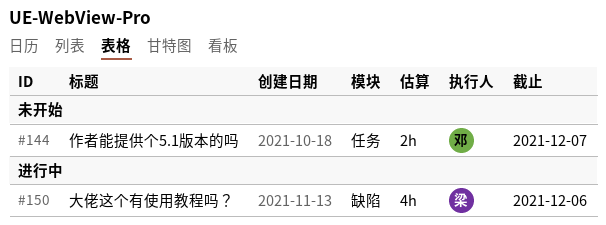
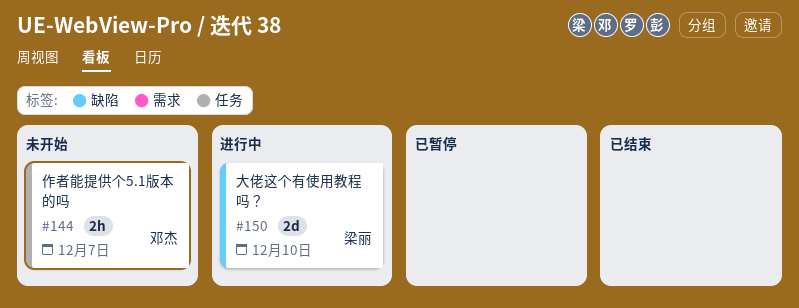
#150, estimate: 4h -> 2d
#150, due: Dec 6 -> Dec 10

